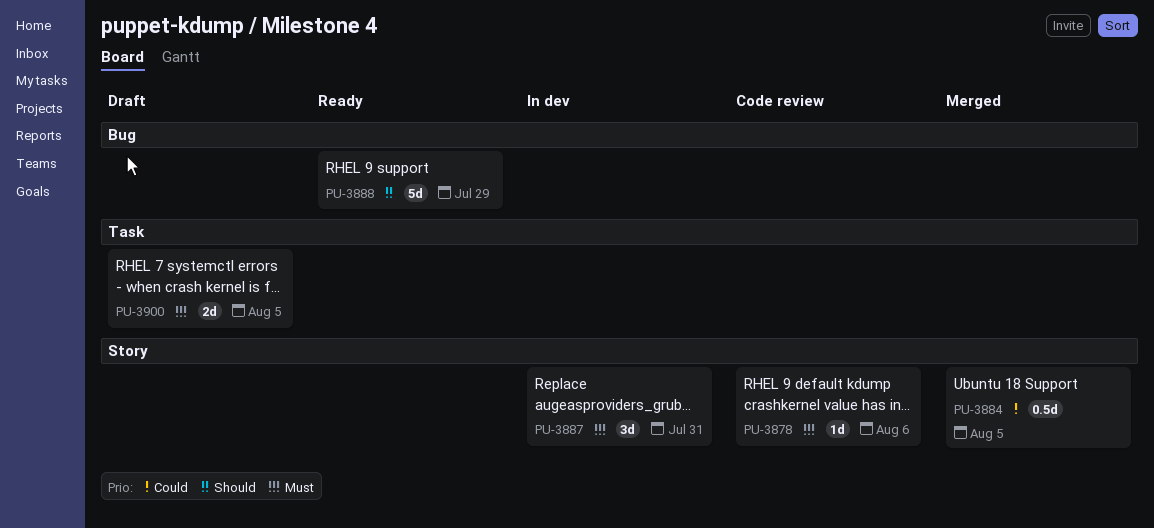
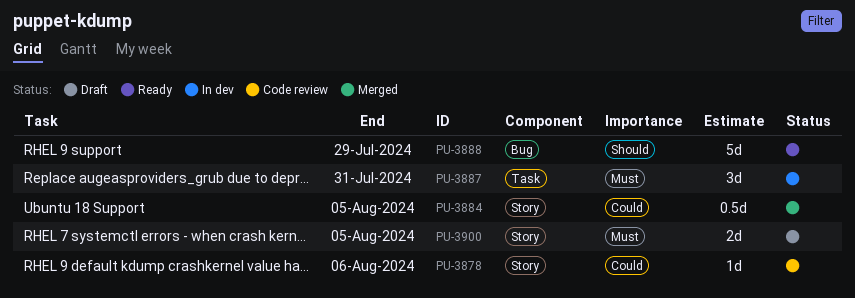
PU-3878, priority: Must -> Could
PU-3887, label: Story -> Task
PU-3900, label: Task -> Story

